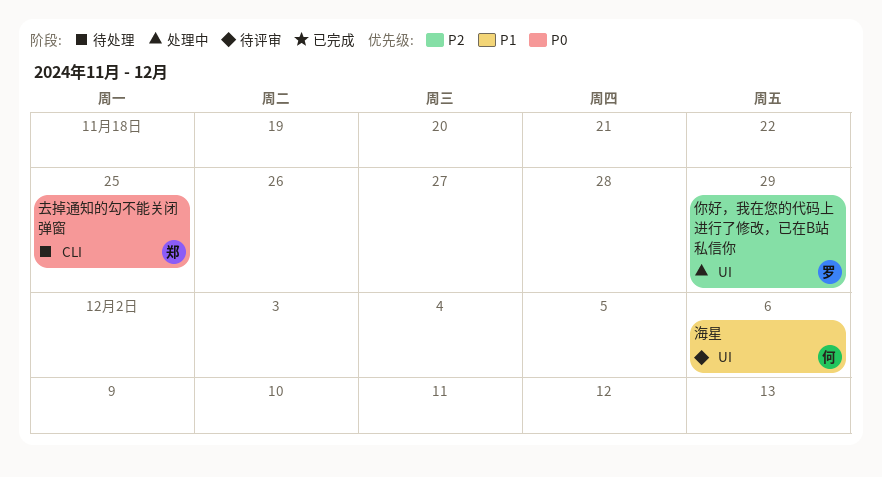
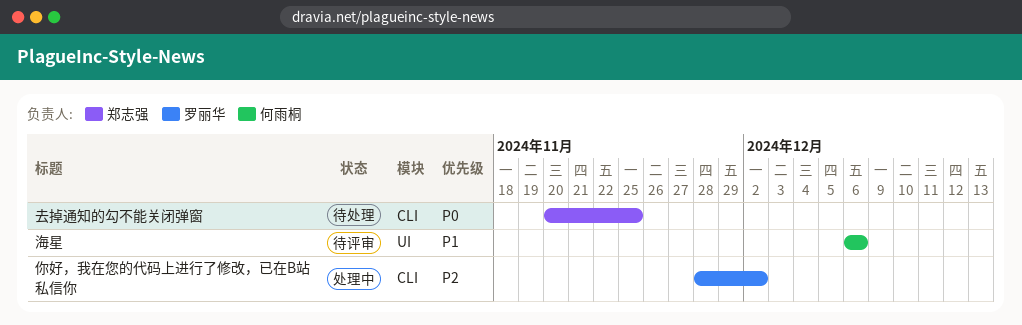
你好，我在您的代码上进行了修改，已在B站私信你, label: UI -> CLI
你好，我在您的代码上进行了修改，已在B站私信你, due: Nov 29 -> Dec 2

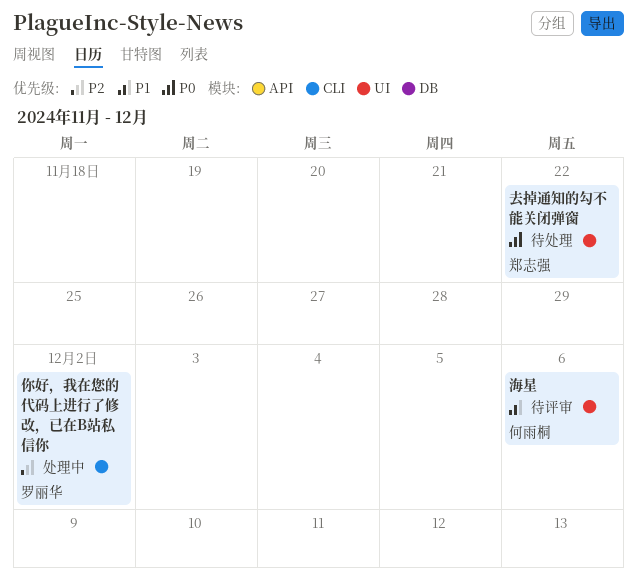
去掉通知的勾不能关闭弹窗, label: CLI -> UI
去掉通知的勾不能关闭弹窗, due: Nov 25 -> Nov 22

